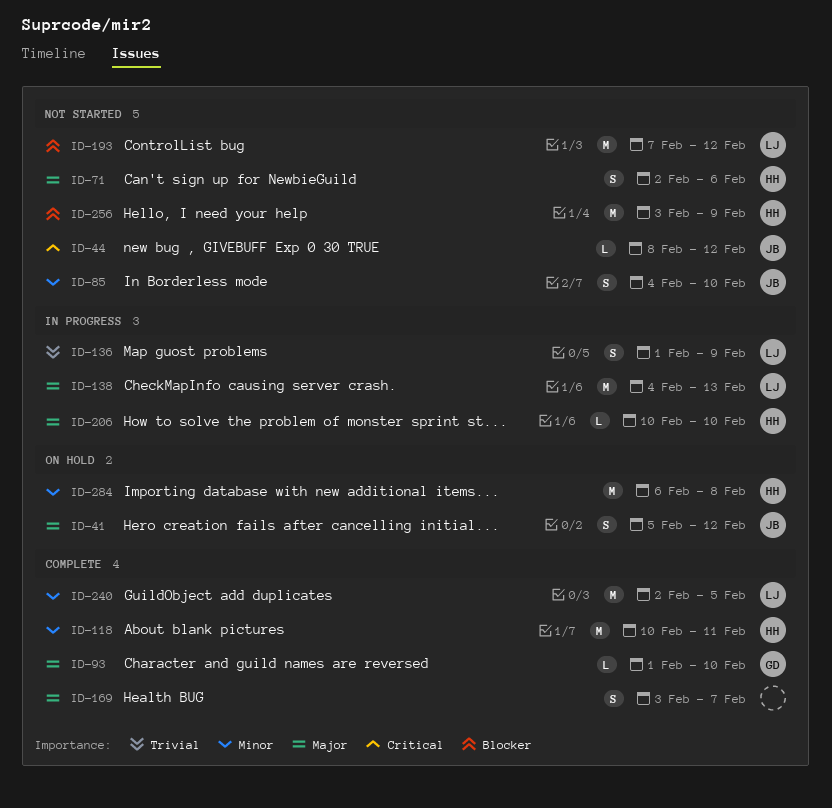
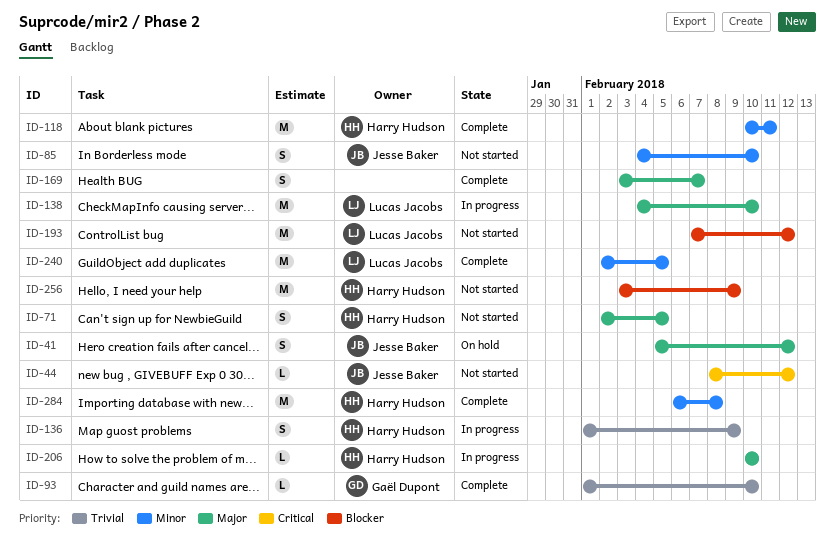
ID-71, due: Feb 6 -> Feb 5
ID-93, priority: Major -> Trivial
ID-136, owner: Lucas Jacobs -> Harry Hudson
ID-138, due: Feb 13 -> Feb 10
ID-284, status: On hold -> Complete

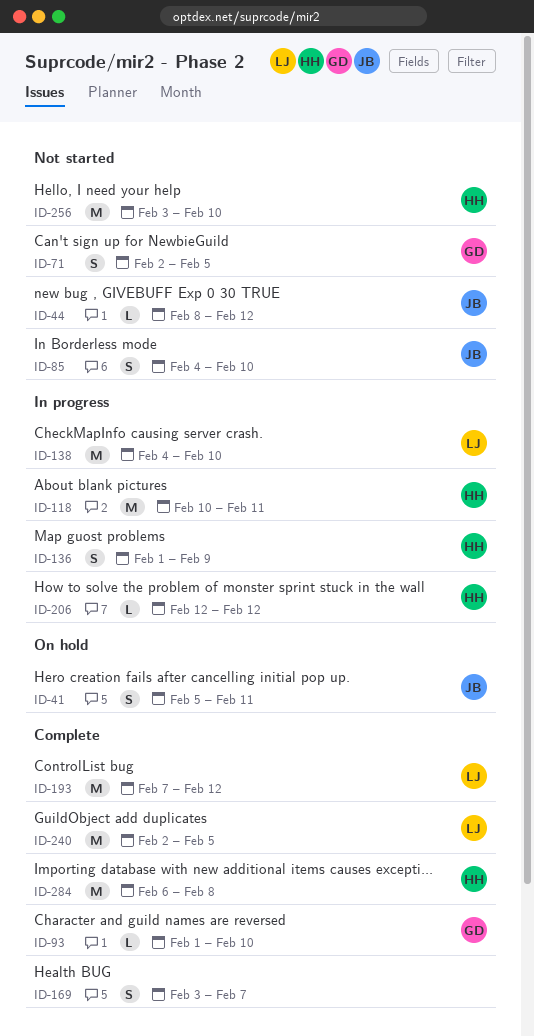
ID-41, due: Feb 12 -> Feb 11
ID-71, owner: Harry Hudson -> Gaël Dupont
ID-118, status: Complete -> In progress
ID-193, status: Not started -> Complete
ID-206, start: Feb 10 -> Feb 12
ID-206, due: Feb 10 -> Feb 12
ID-256, due: Feb 9 -> Feb 10

